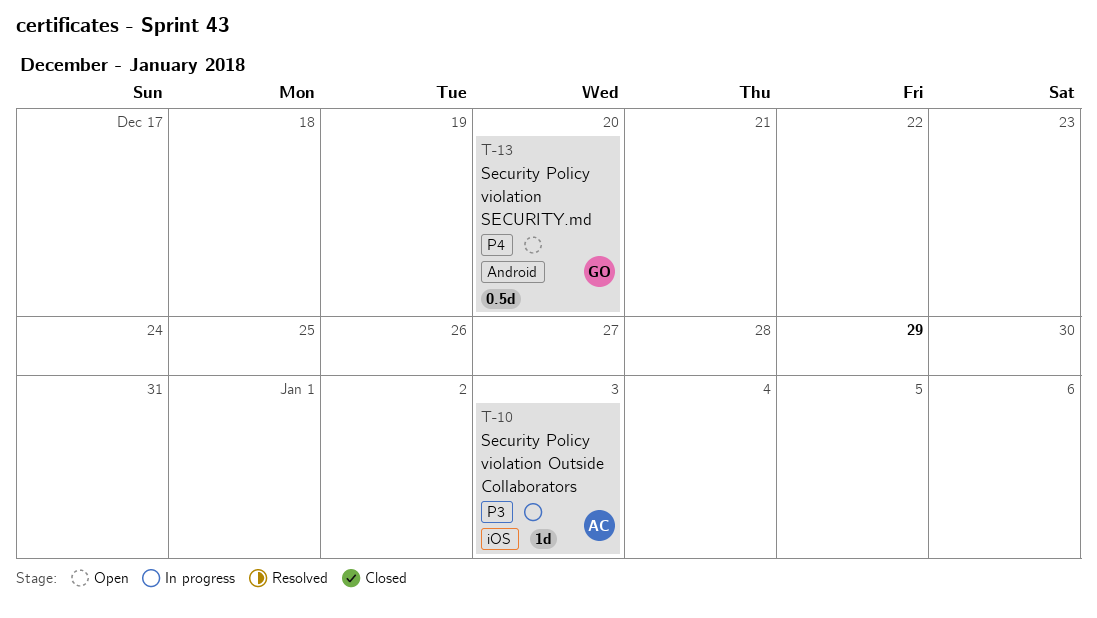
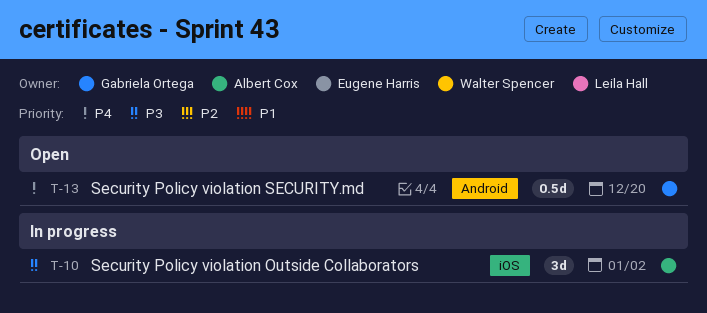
T-10, estimate: 1d -> 3d
T-10, due: Jan 3 -> Jan 2

